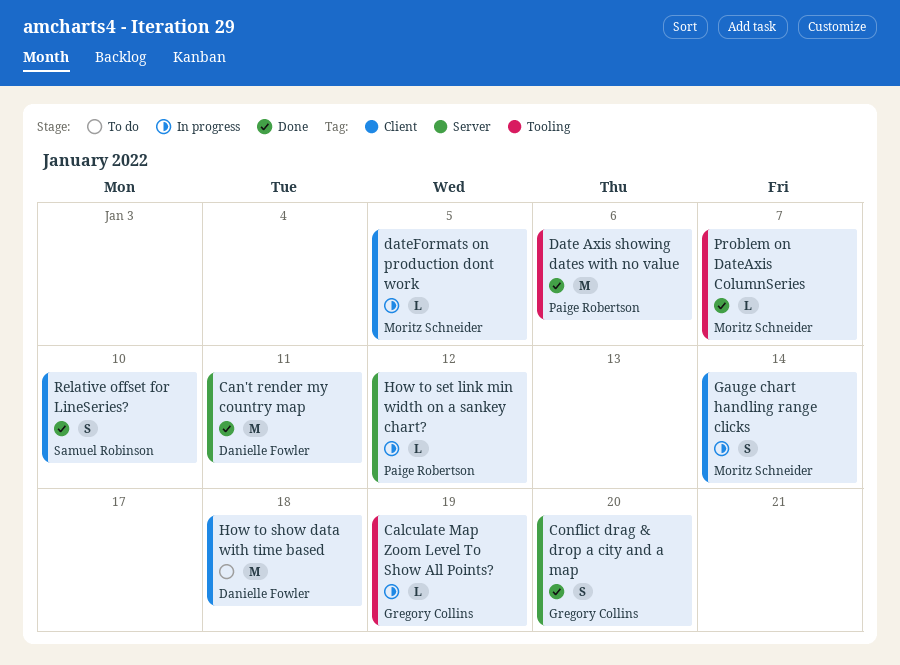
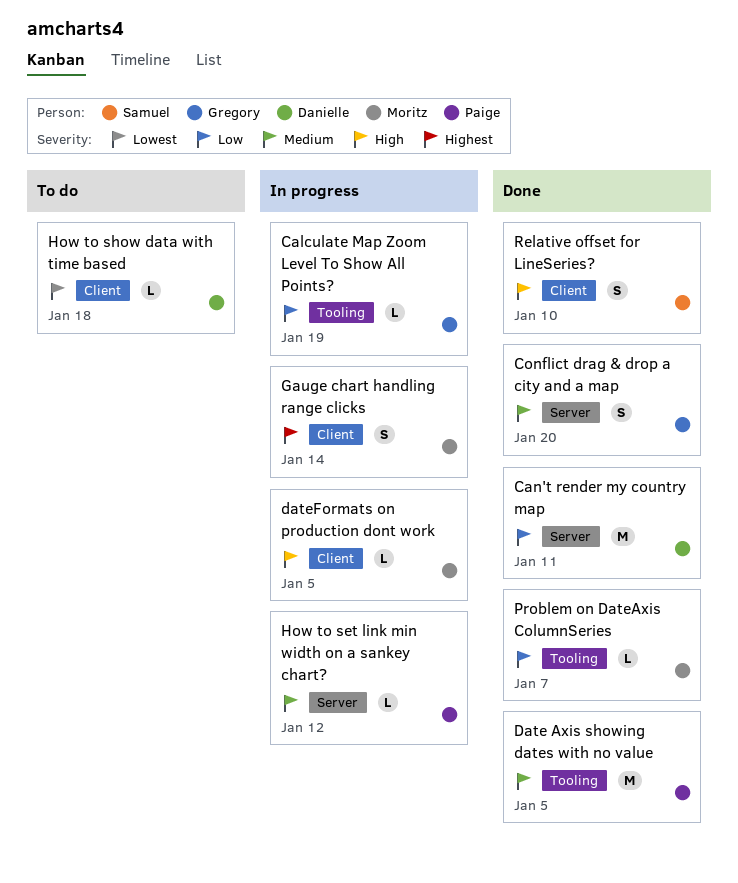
Date Axis showing dates with no value, due: Jan 6 -> Jan 5
How to show data with time based, estimate: M -> L

